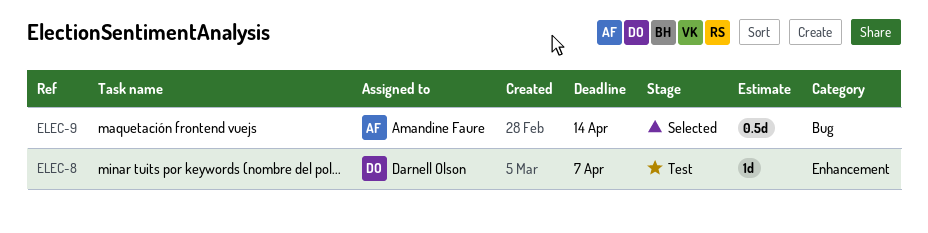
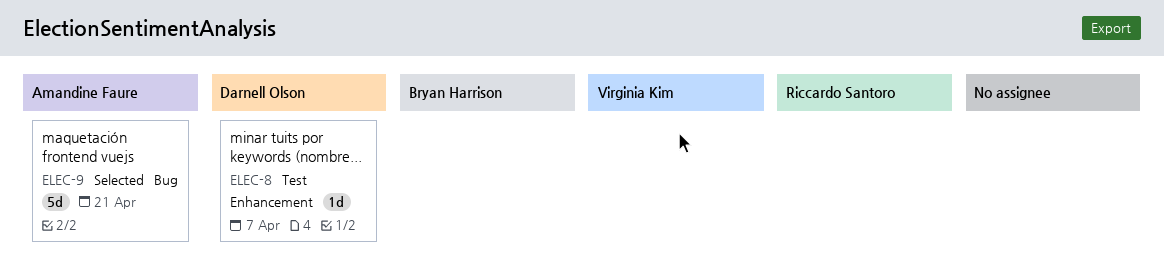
ELEC-9, estimate: 0.5d -> 5d
ELEC-9, due: Apr 14 -> Apr 21

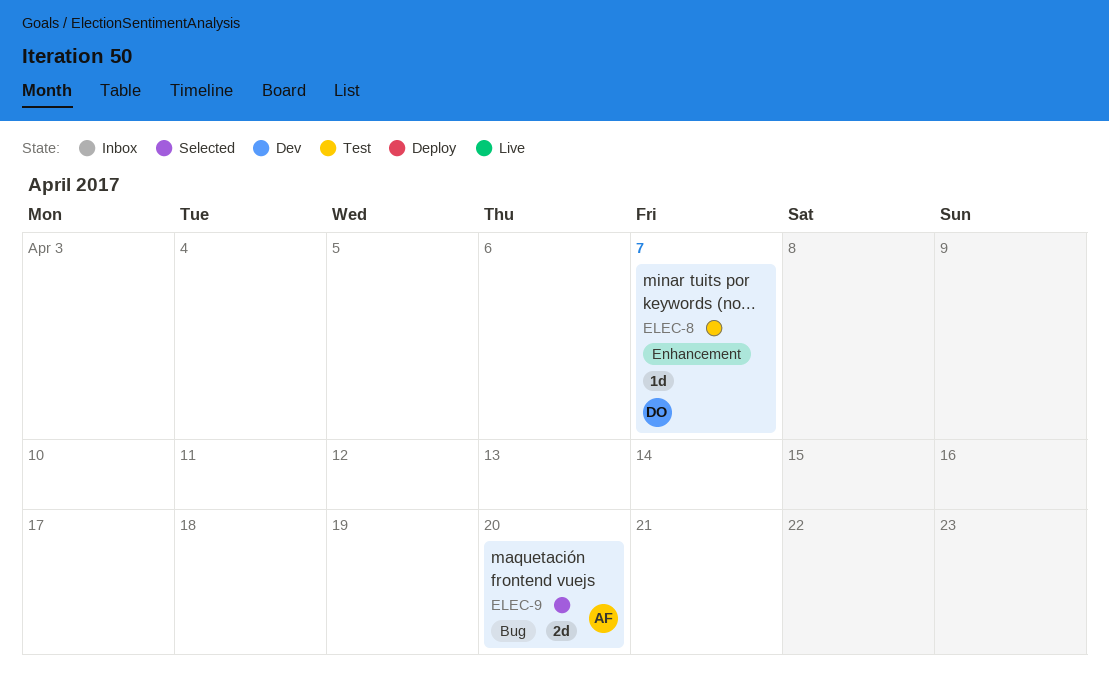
ELEC-9, estimate: 5d -> 2d
ELEC-9, due: Apr 21 -> Apr 20

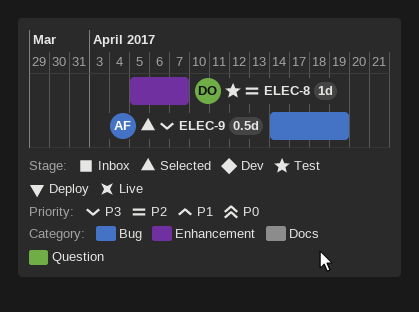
ELEC-9, estimate: 2d -> 0.5d
ELEC-9, due: Apr 20 -> Apr 19

